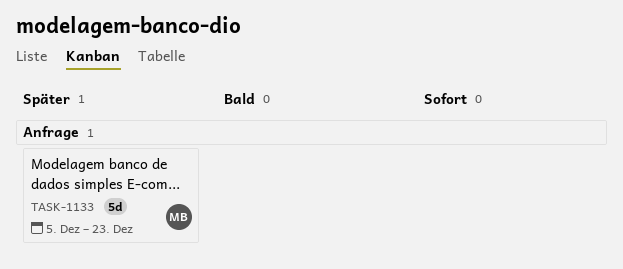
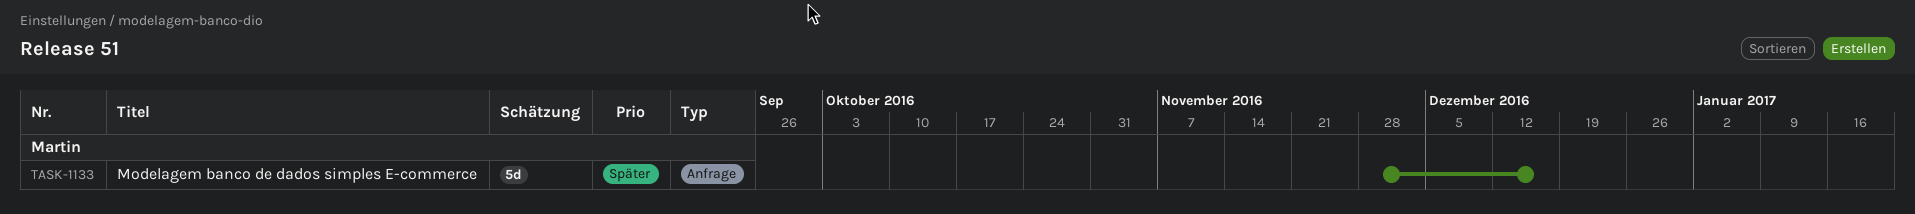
TASK-1133, start: Dec 5 -> Nov 28
TASK-1133, due: Dec 23 -> Dec 16

